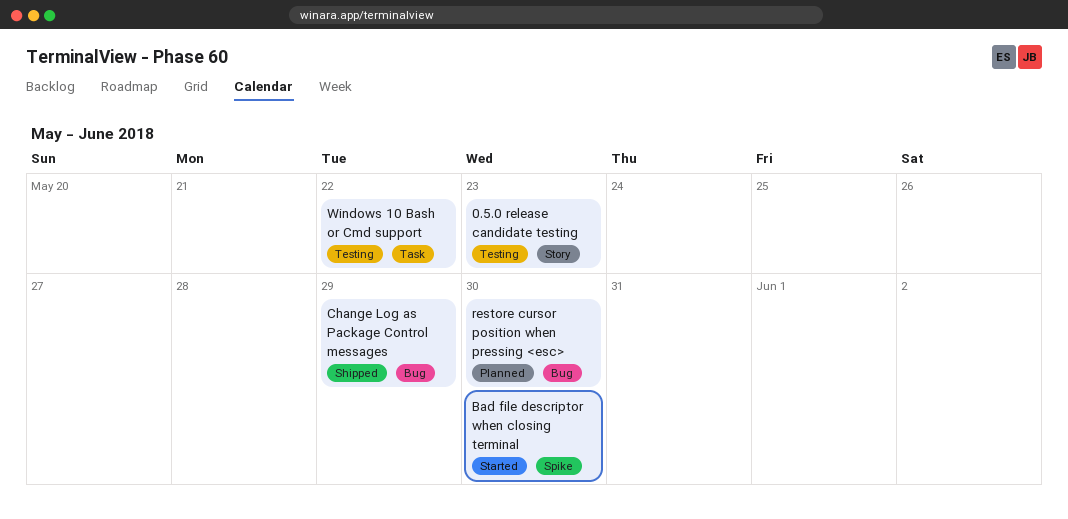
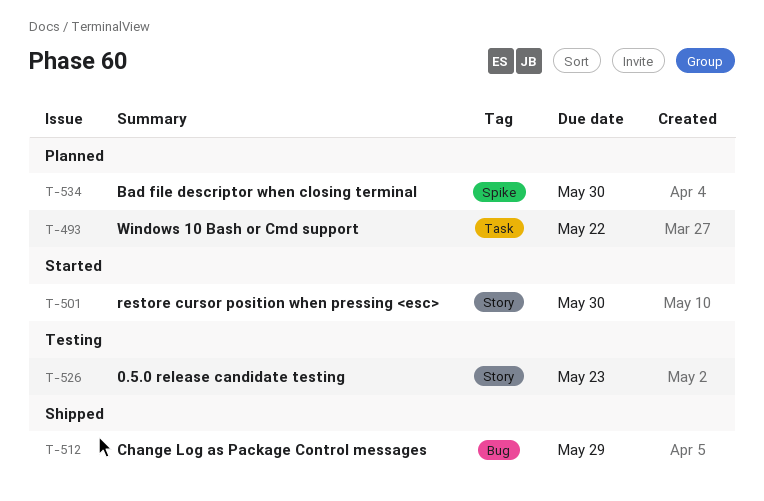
Bad file descriptor when closing terminal, status: Started -> Planned
restore cursor position when pressing <esc>, status: Planned -> Started
restore cursor position when pressing <esc>, label: Bug -> Story
Windows 10 Bash or Cmd support, status: Testing -> Planned

